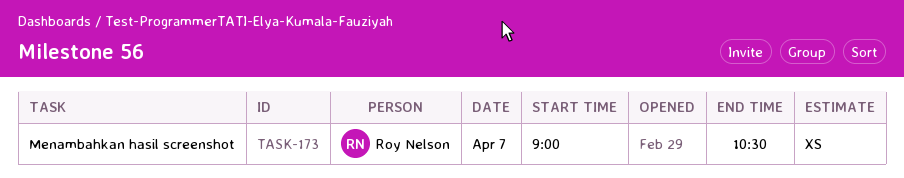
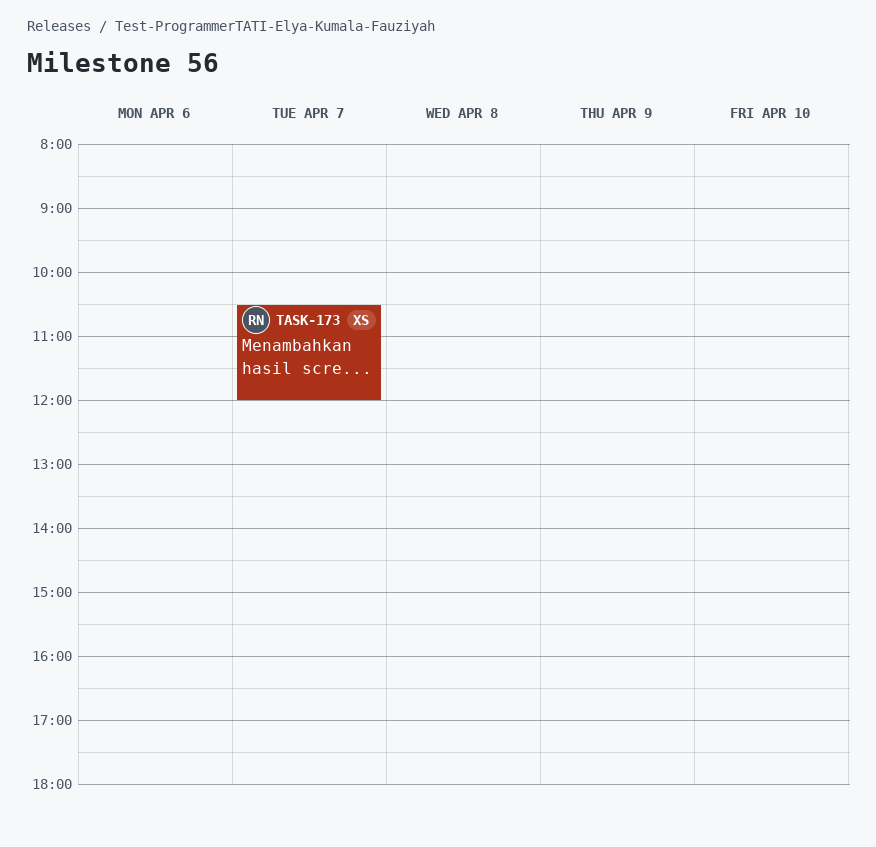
TASK-173, begins: 09:00 -> 10:30
TASK-173, ends: 10:30 -> 12:00

